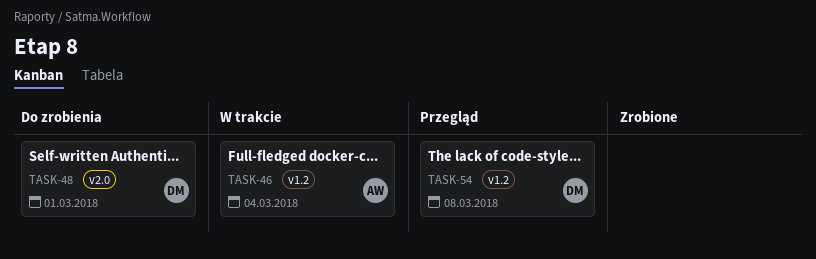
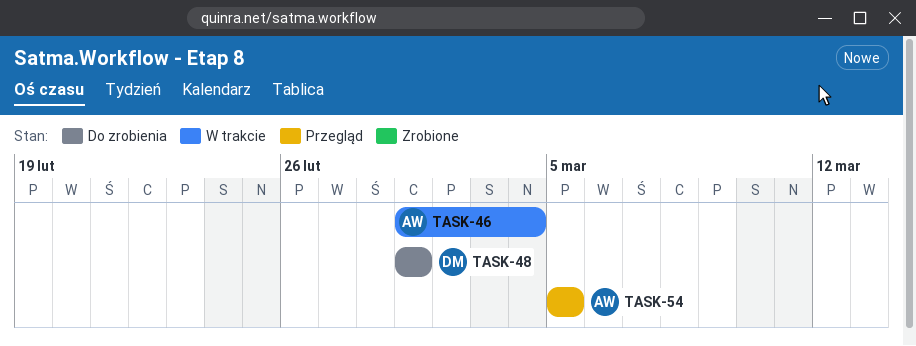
TASK-54, owner: DM -> AW
TASK-54, due: Mar 8 -> Mar 5

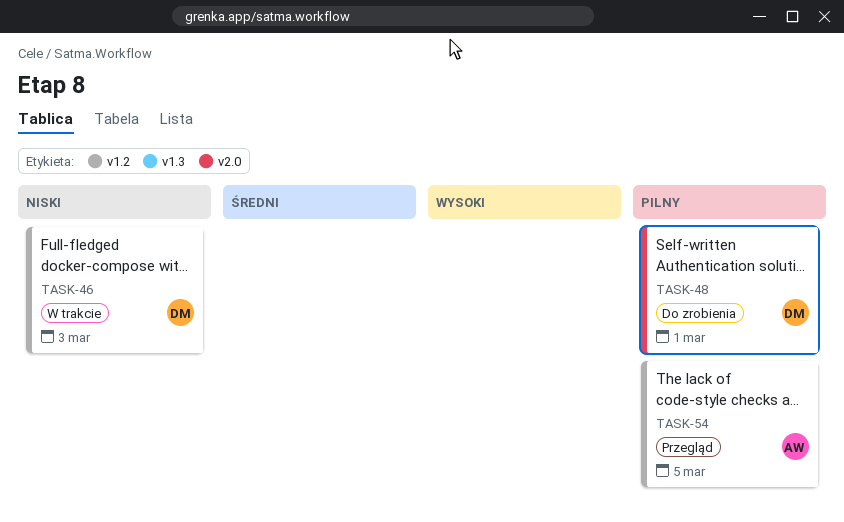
TASK-46, owner: AW -> DM
TASK-46, due: Mar 4 -> Mar 3

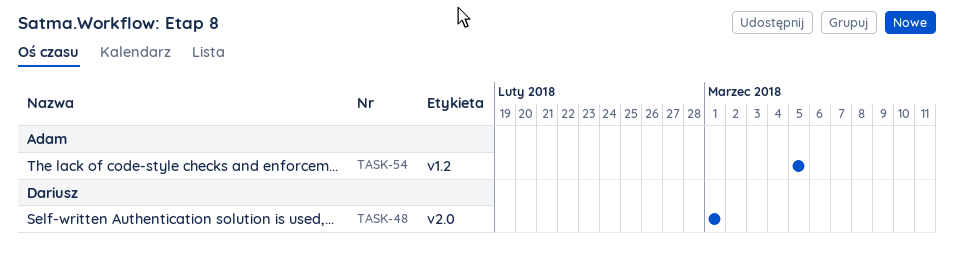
TASK-46: present -> none

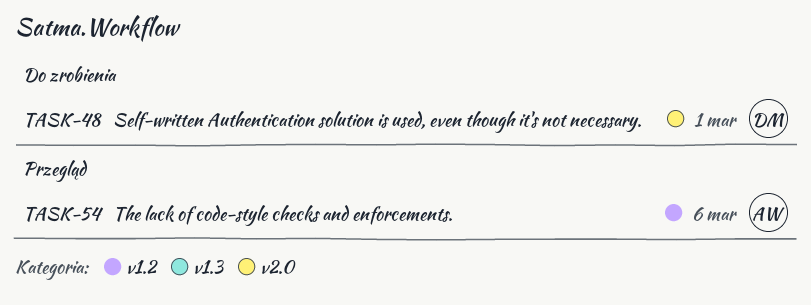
TASK-54, due: Mar 5 -> Mar 6

